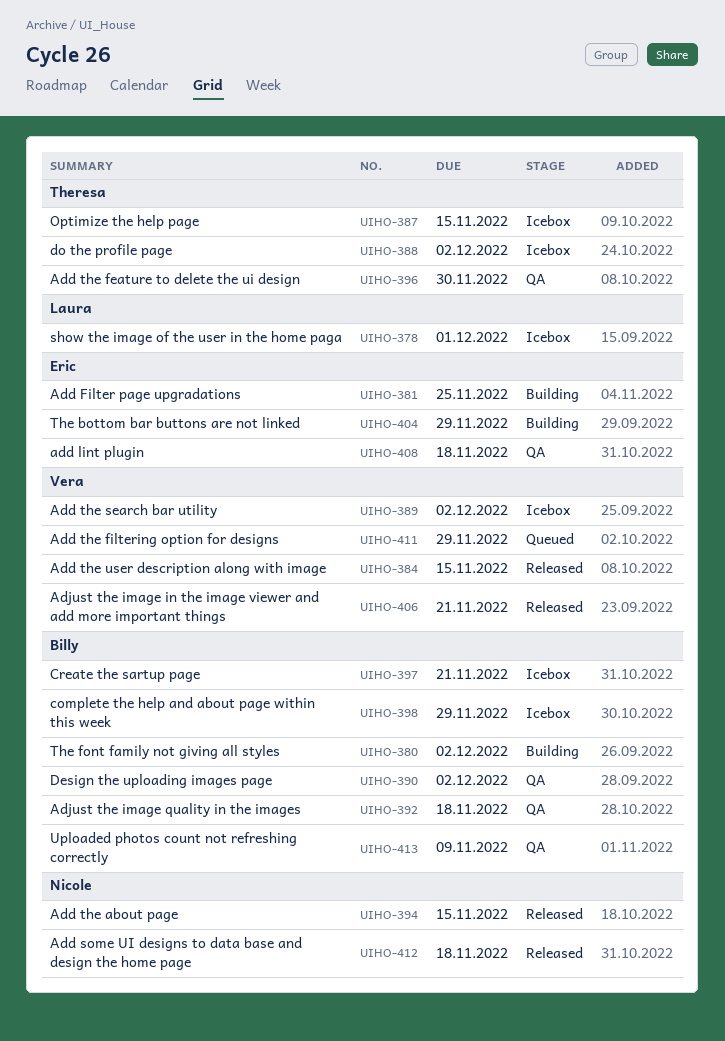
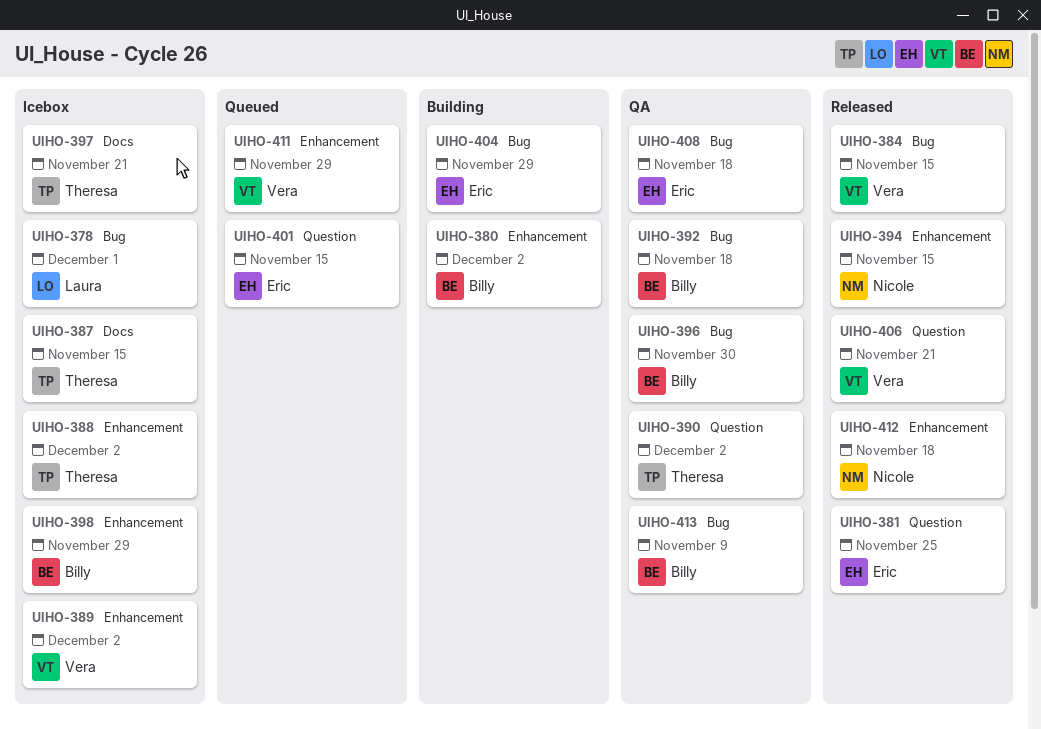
UIHO-381, status: Building -> Released
UIHO-390, owner: Billy -> Theresa
UIHO-396, owner: Theresa -> Billy
UIHO-397, owner: Billy -> Theresa
UIHO-401: none -> present

